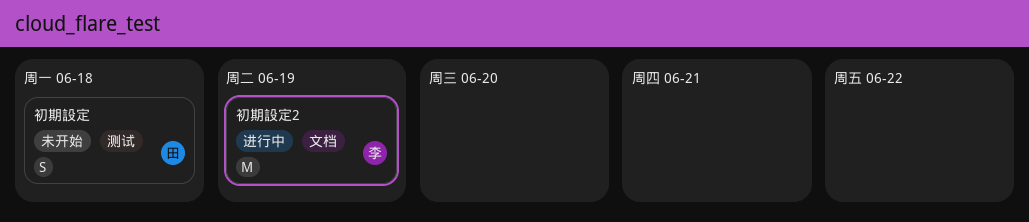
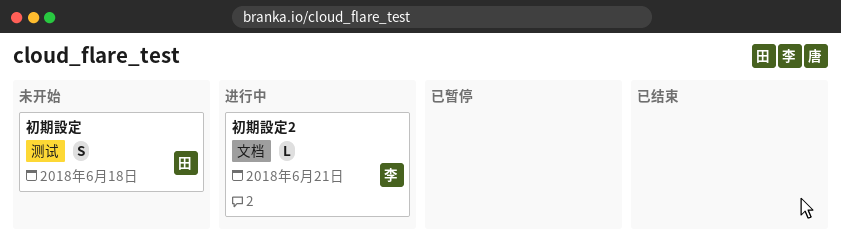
初期設定2, estimate: M -> L
初期設定2, due: Jun 19 -> Jun 21

